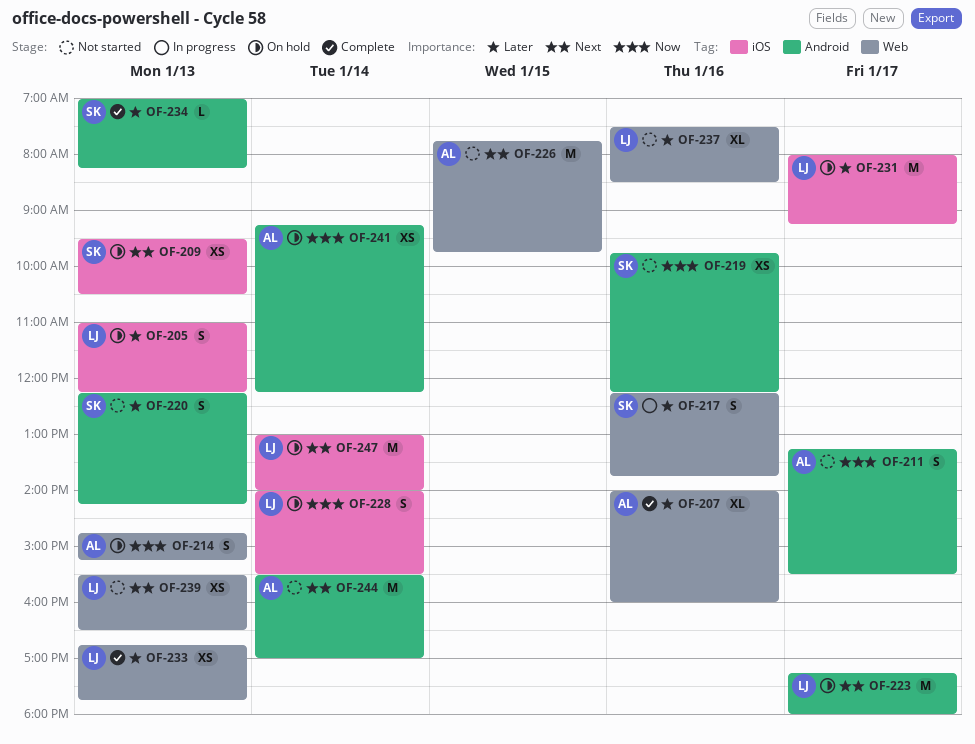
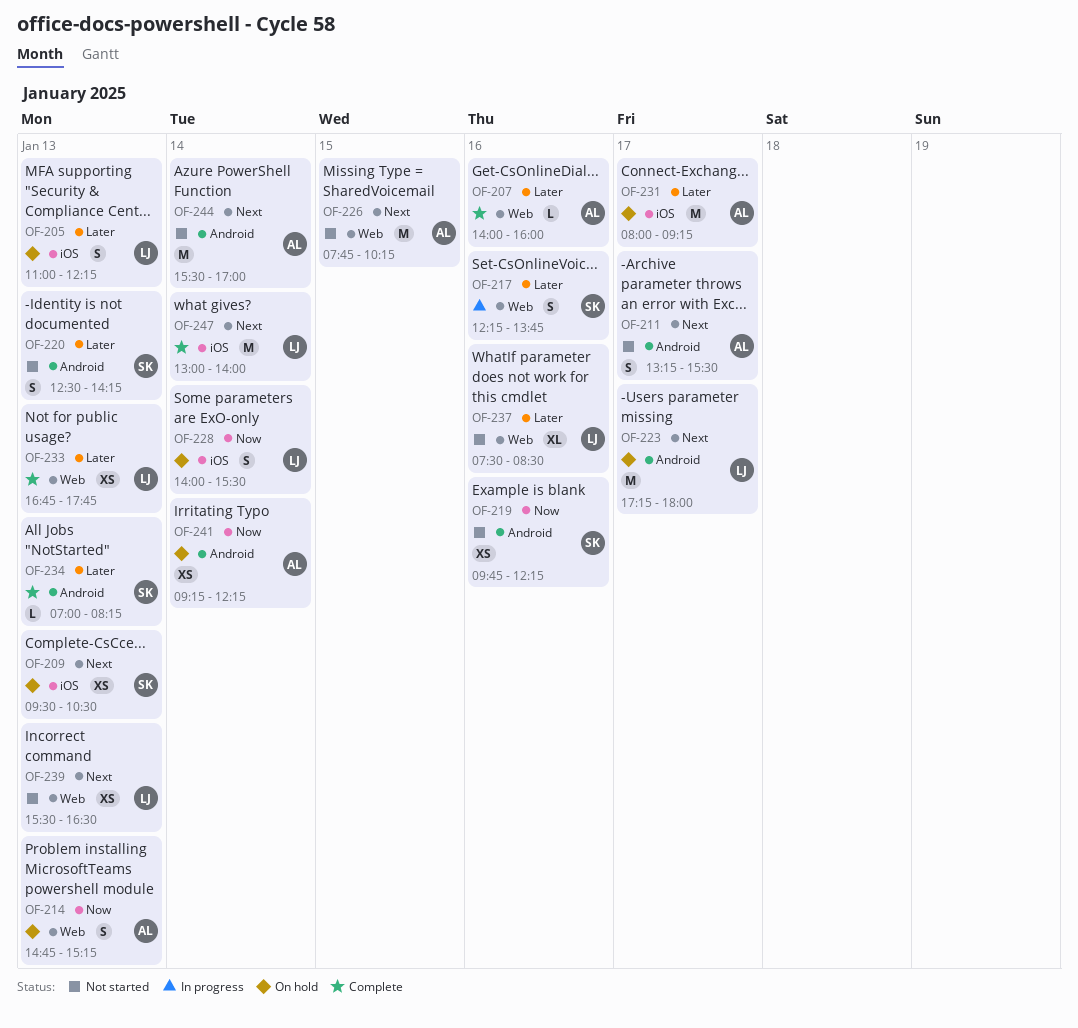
OF-207, estimate: XL -> L
OF-211, priority: Now -> Next
OF-220, begins: 12:15 -> 12:30
OF-226, ends: 09:45 -> 10:15
OF-231, owner: LJ -> AL
OF-247, status: On hold -> Complete

